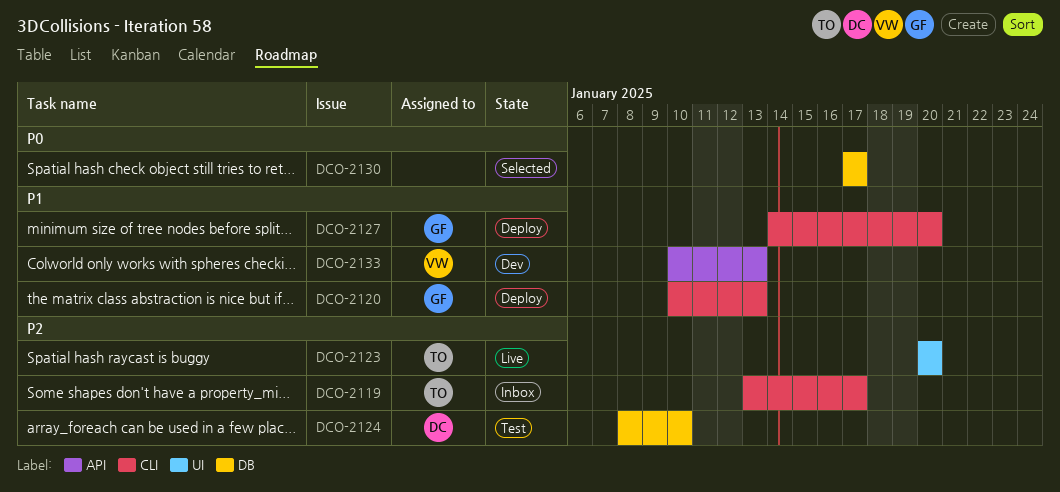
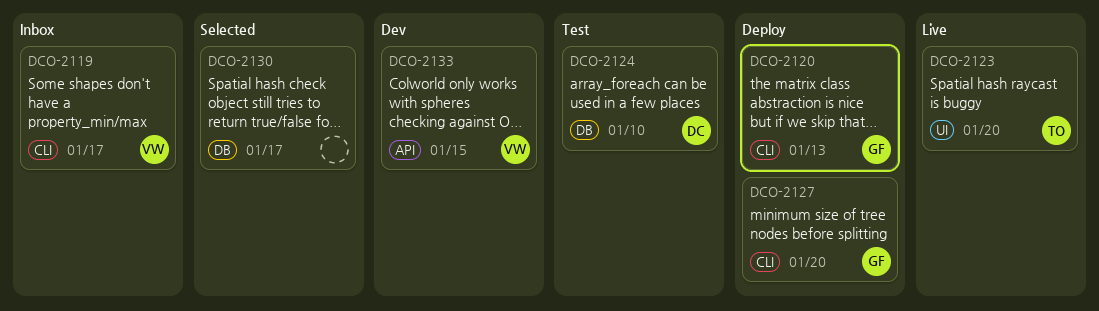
DCO-2119, owner: TO -> VW
DCO-2133, due: Jan 13 -> Jan 15

